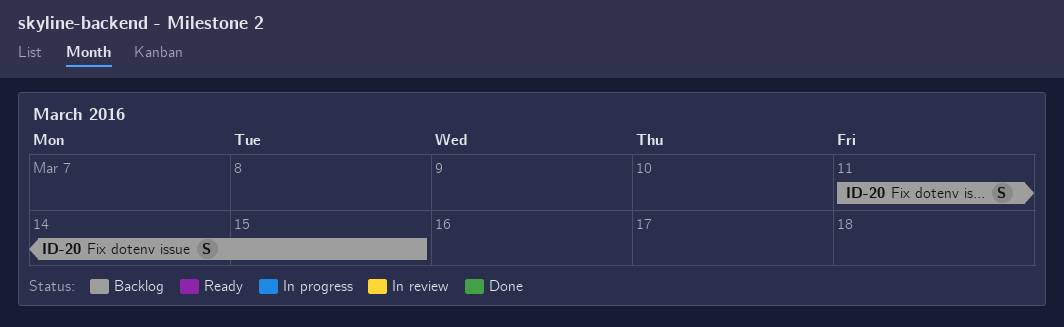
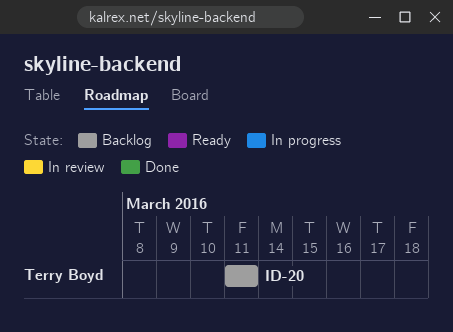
ID-20, due: Mar 15 -> Mar 11

